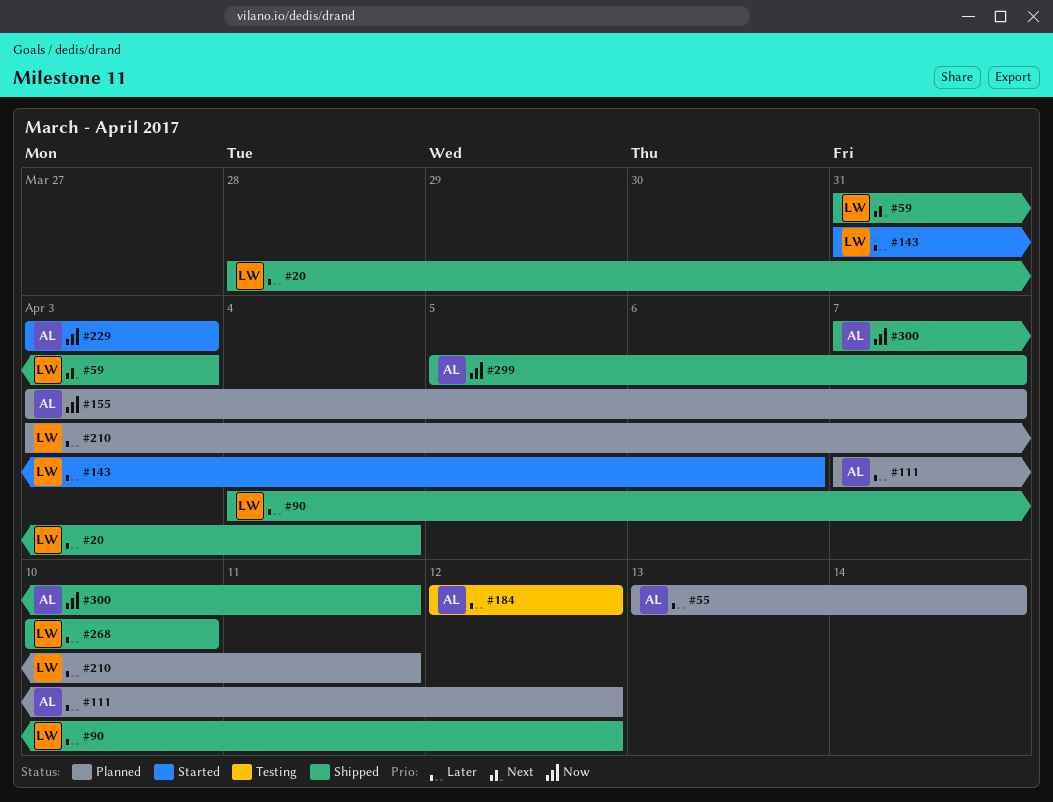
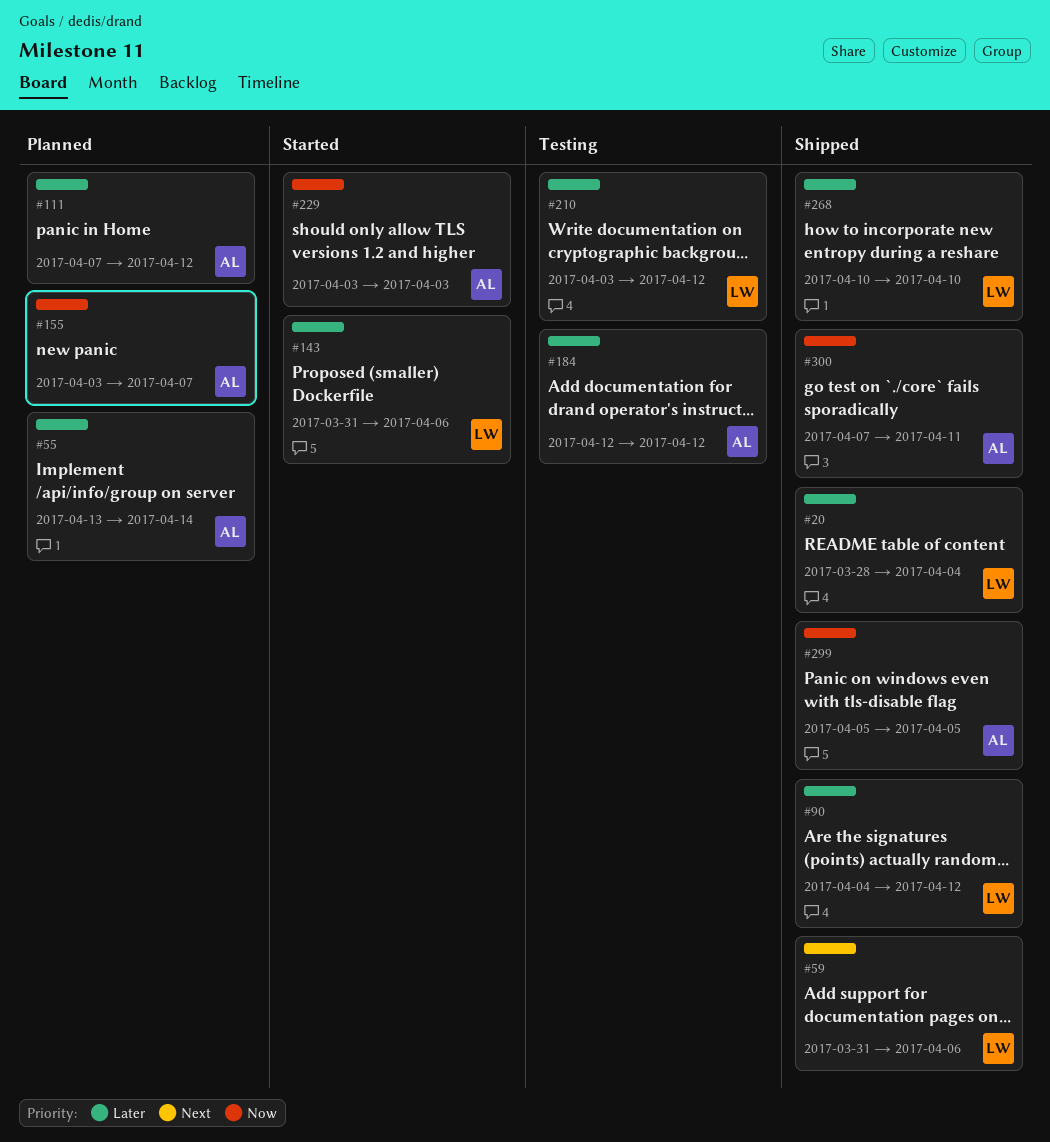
#59, due: Apr 3 -> Apr 6
#210, status: Planned -> Testing
#210, due: Apr 11 -> Apr 12
#299, due: Apr 7 -> Apr 5

